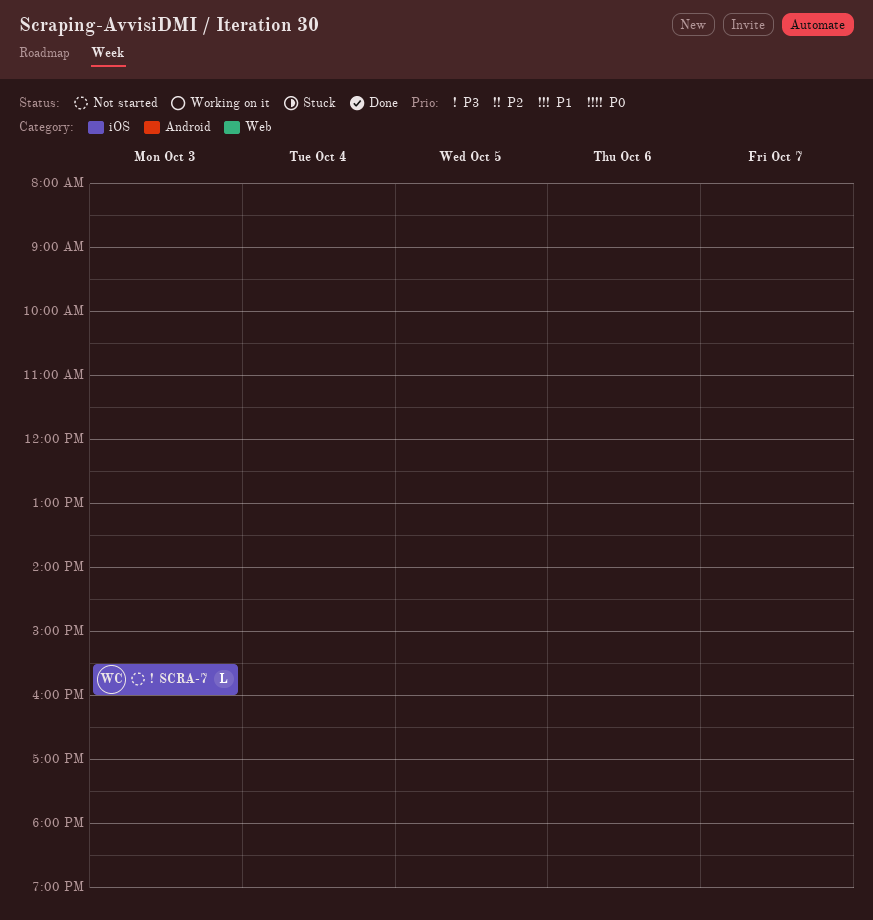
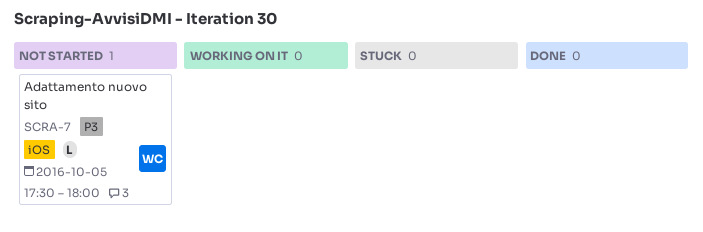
SCRA-7, day: Oct 3 -> Oct 5
SCRA-7, begins: 15:30 -> 17:30
SCRA-7, ends: 16:00 -> 18:00

